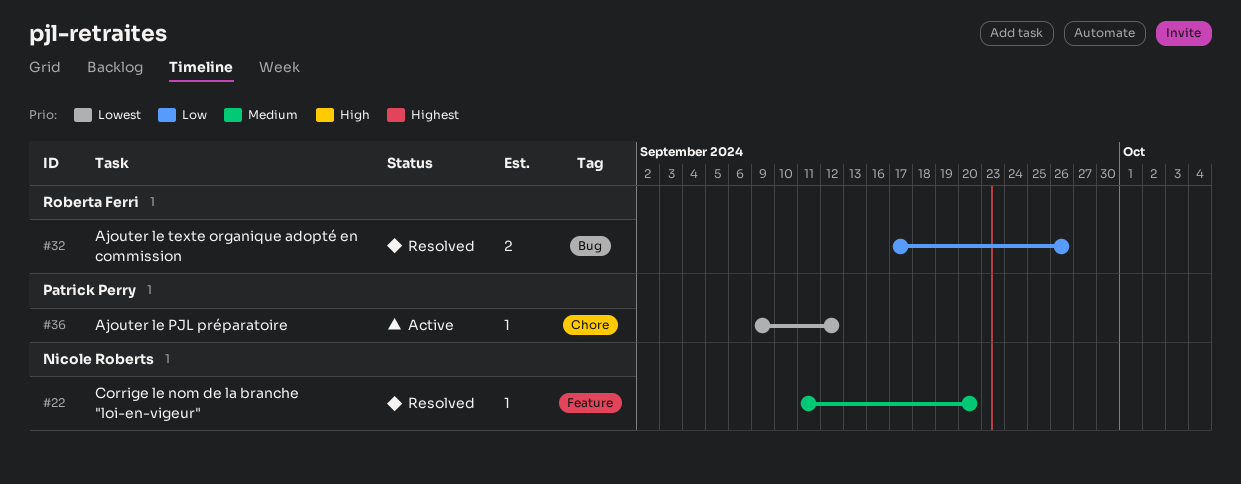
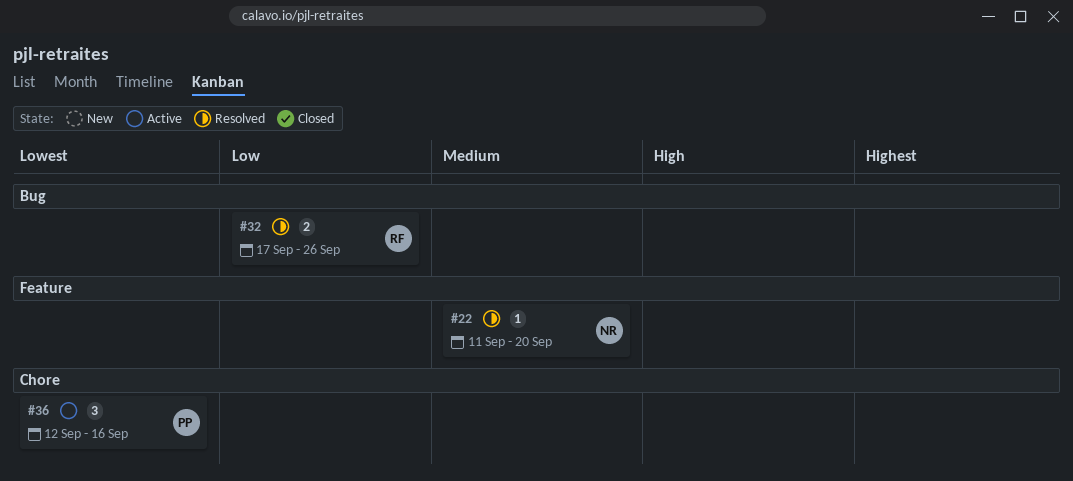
#36, estimate: 1 -> 3
#36, start: Sep 9 -> Sep 12
#36, due: Sep 12 -> Sep 16

